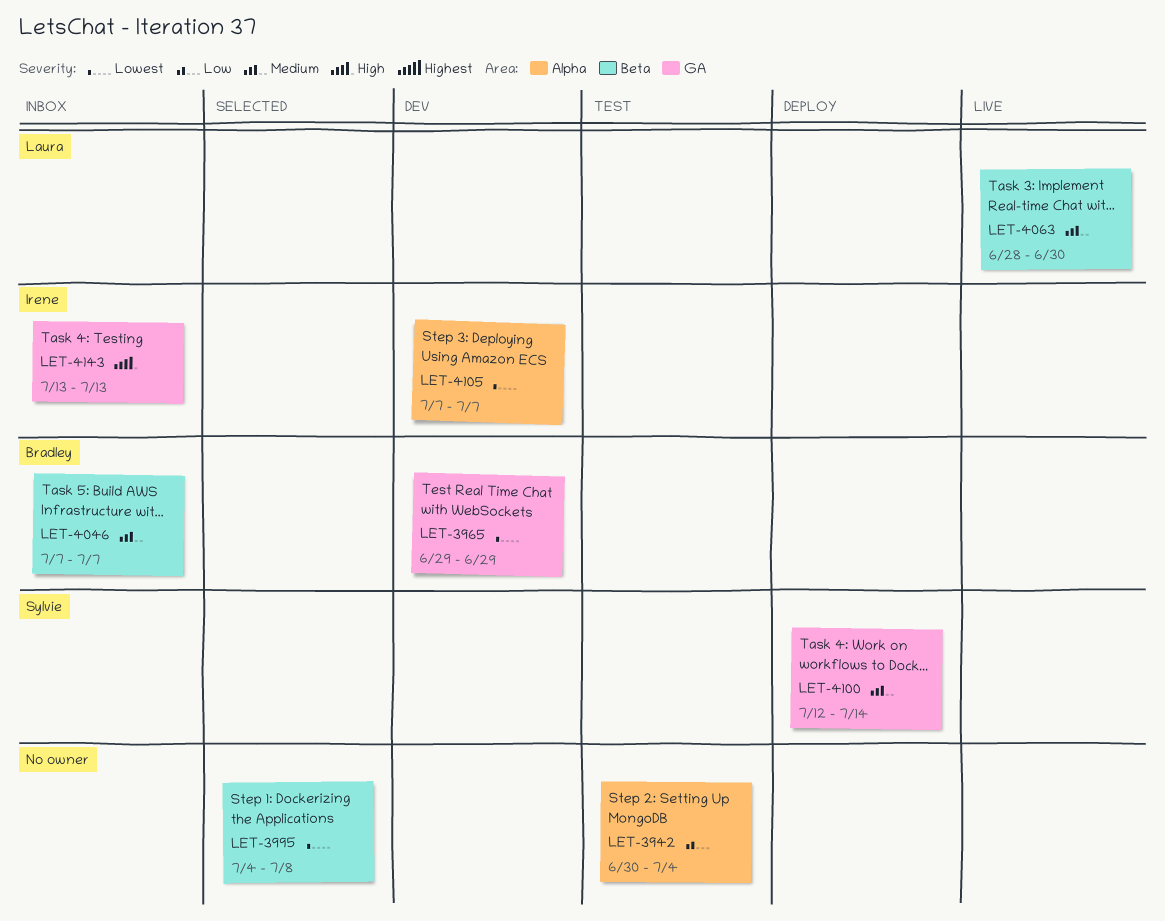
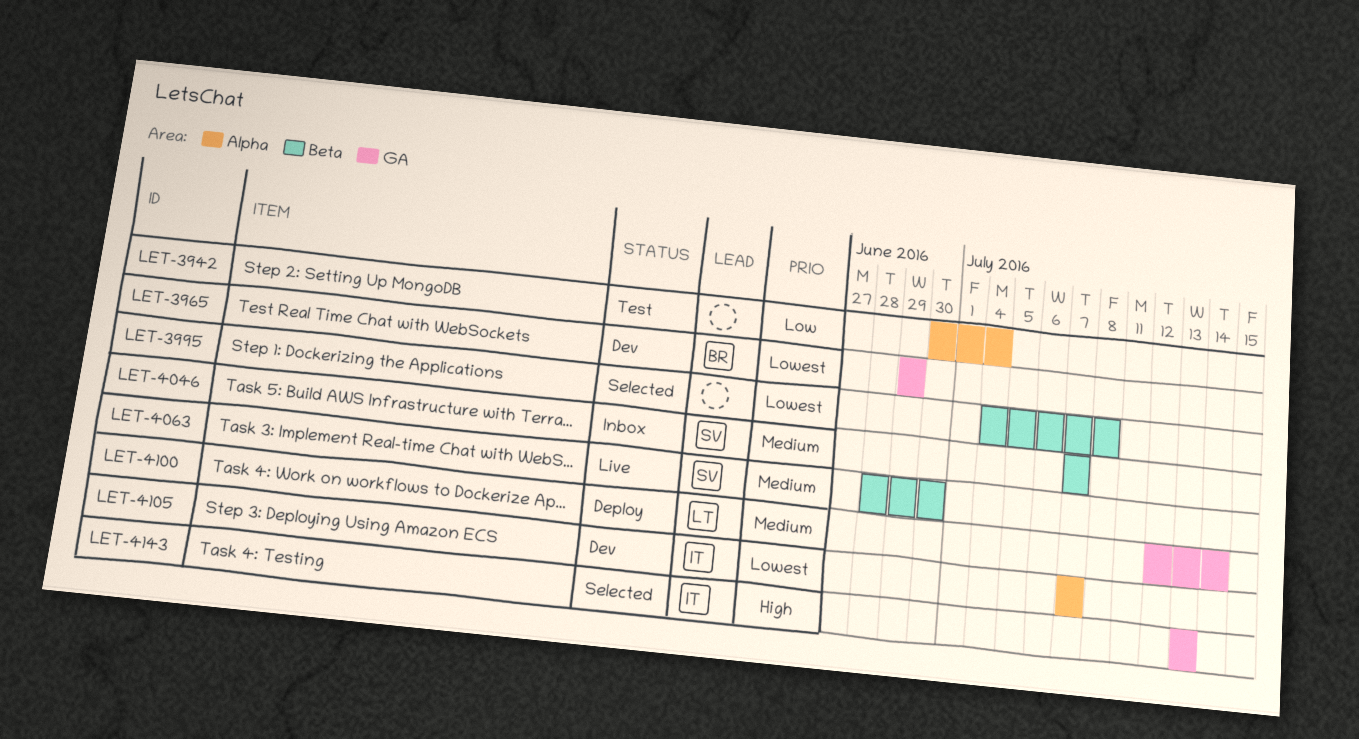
LET-4046, owner: Bradley -> Sylvie
LET-4063, owner: Laura -> Sylvie
LET-4100, owner: Sylvie -> Laura
LET-4143, status: Inbox -> Selected

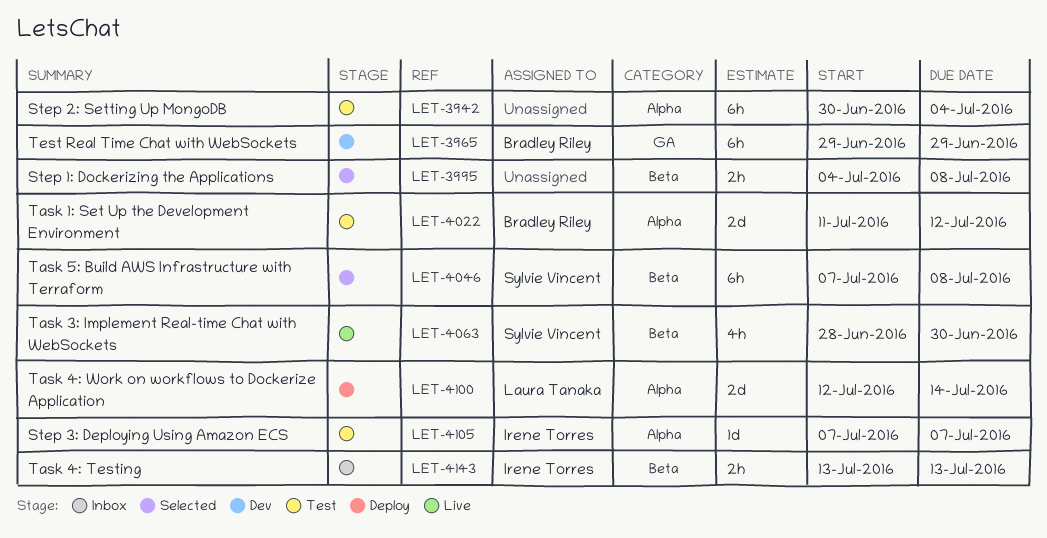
LET-4022: none -> present
LET-4046, status: Inbox -> Selected
LET-4046, due: Jul 7 -> Jul 8
LET-4100, label: GA -> Alpha
LET-4105, status: Dev -> Test
LET-4143, status: Selected -> Inbox
LET-4143, label: GA -> Beta

